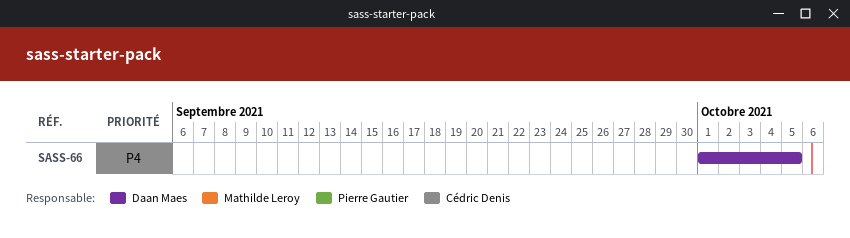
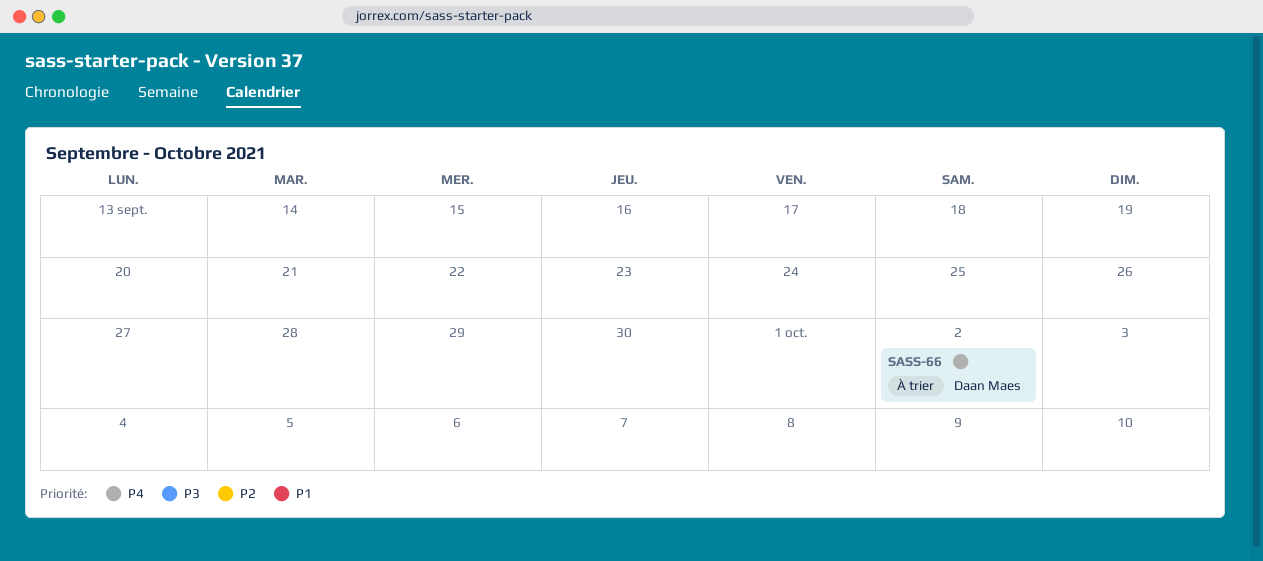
SASS-66, due: Oct 5 -> Oct 2

